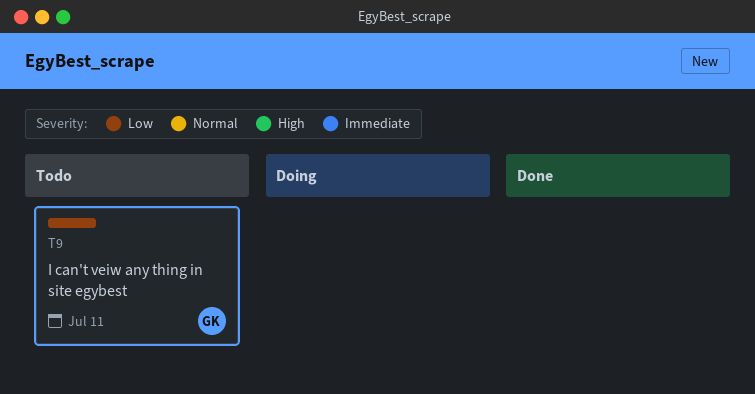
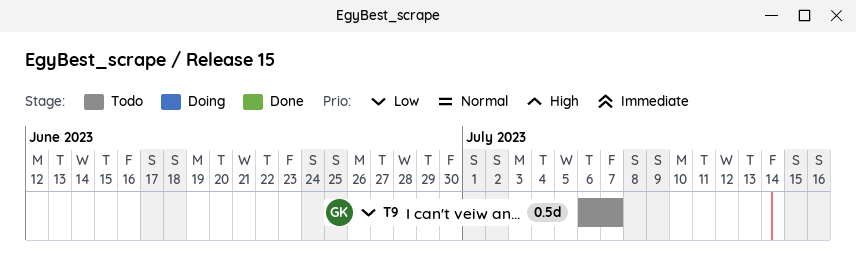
T9, due: Jul 11 -> Jul 7

